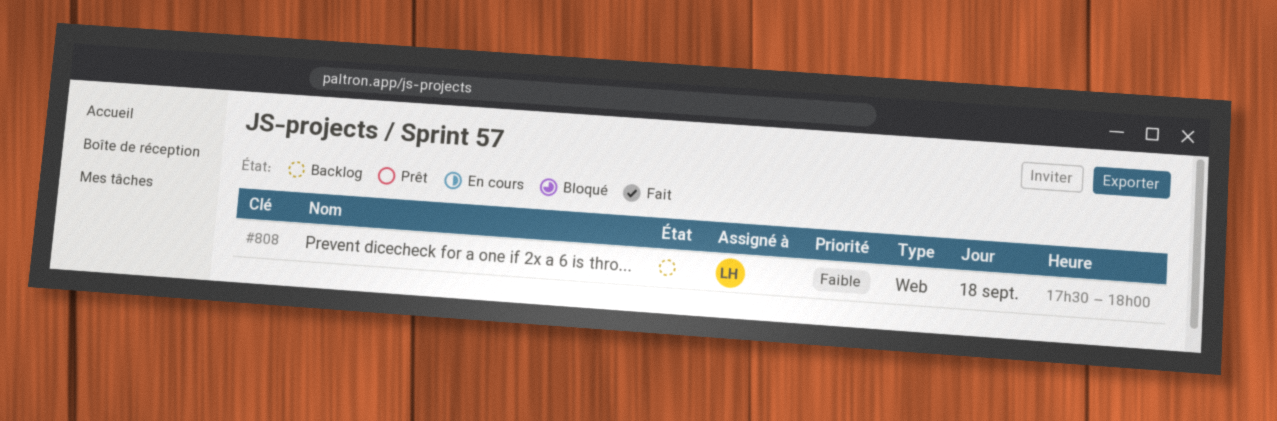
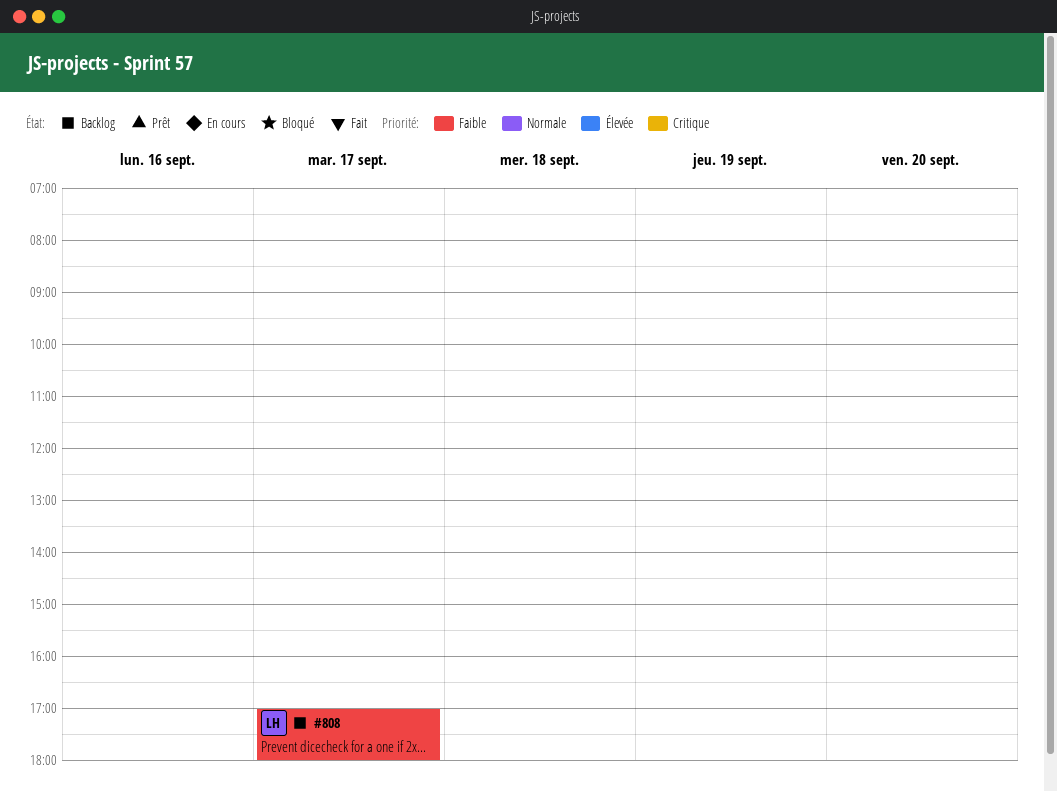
#808, day: Sep 18 -> Sep 17
#808, begins: 17:30 -> 17:00

